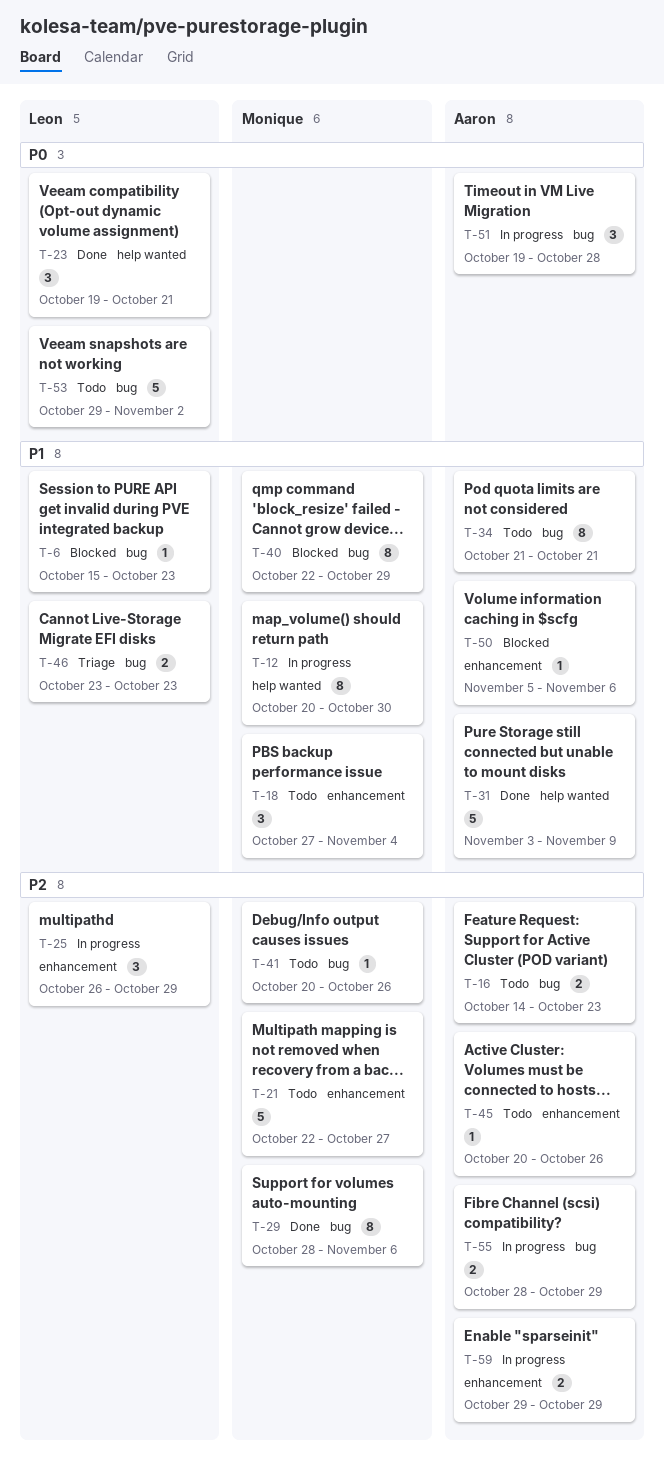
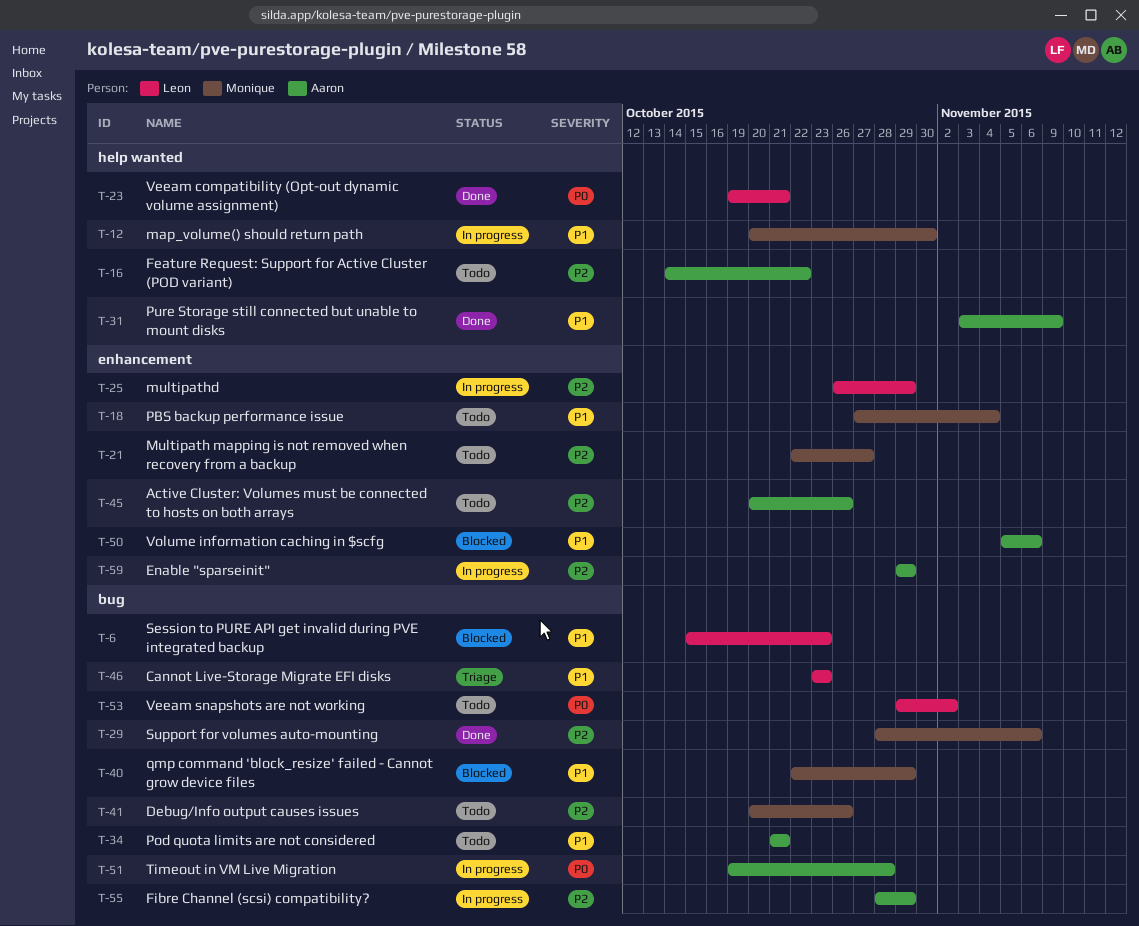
T-16, label: bug -> help wanted
T-16, due: Oct 23 -> Oct 22

